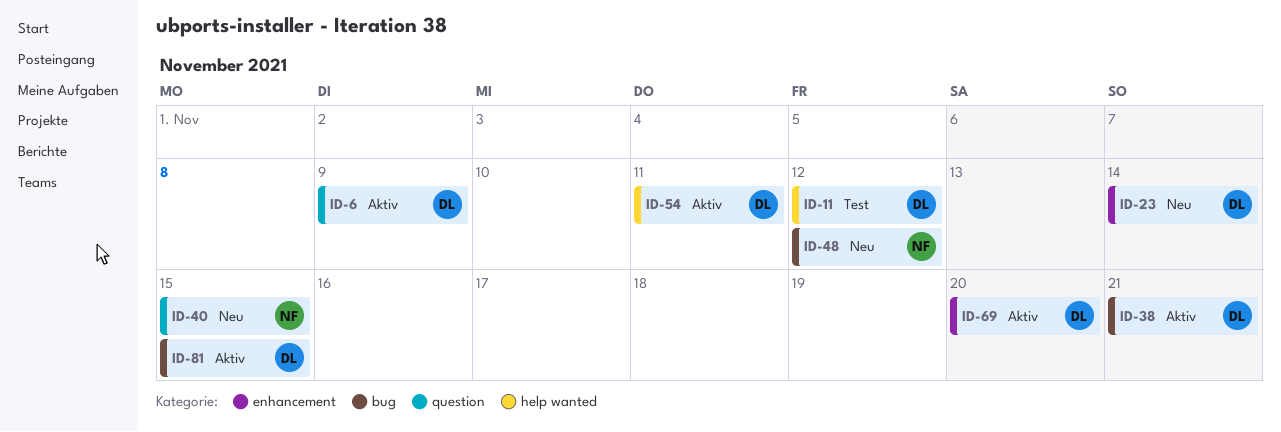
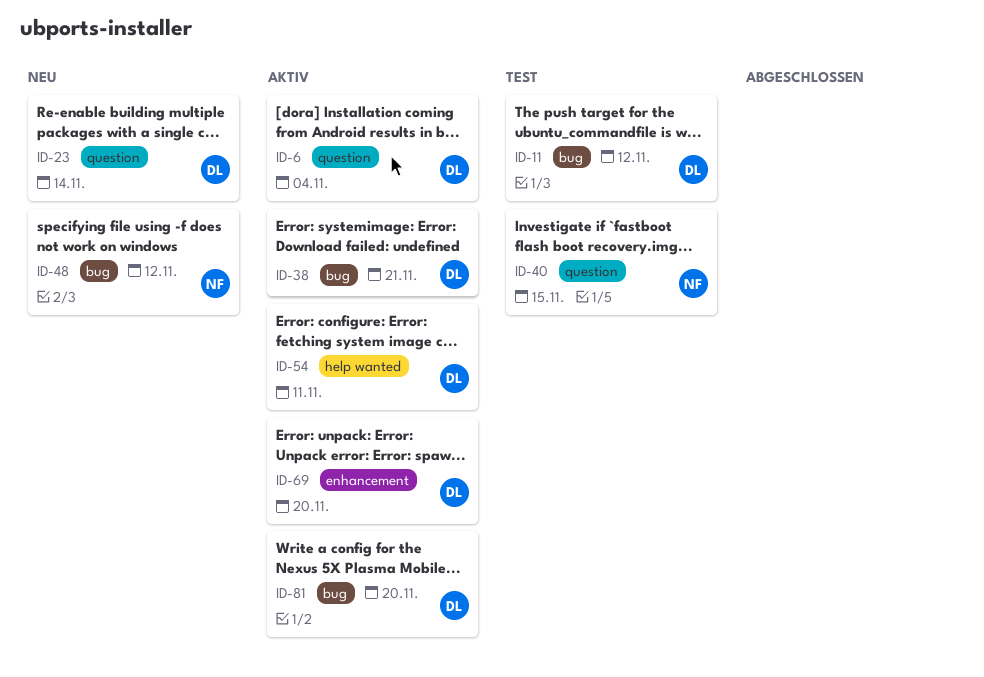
ID-6, due: Nov 9 -> Nov 4
ID-11, label: help wanted -> bug
ID-23, label: enhancement -> question
ID-40, status: Neu -> Test
ID-81, due: Nov 15 -> Nov 20

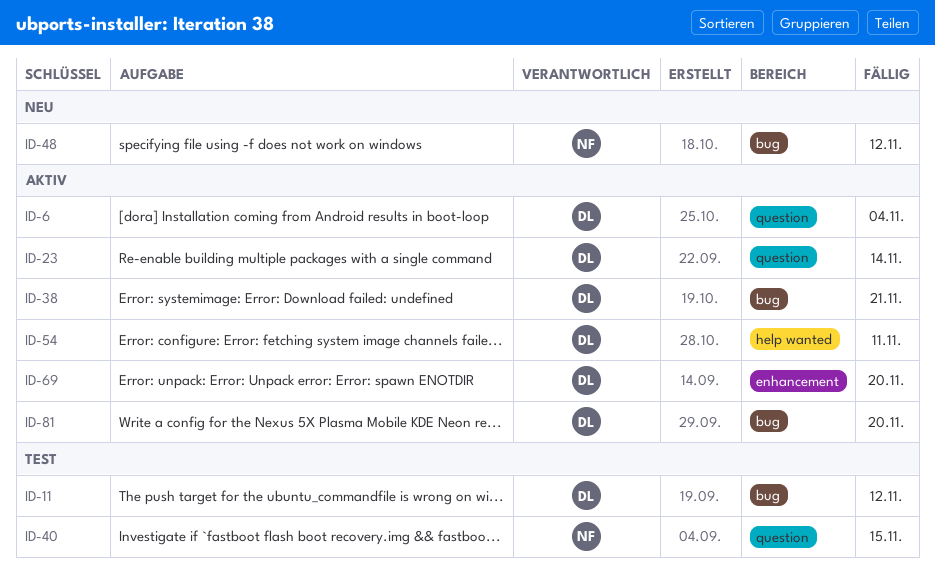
ID-23, status: Neu -> Aktiv

